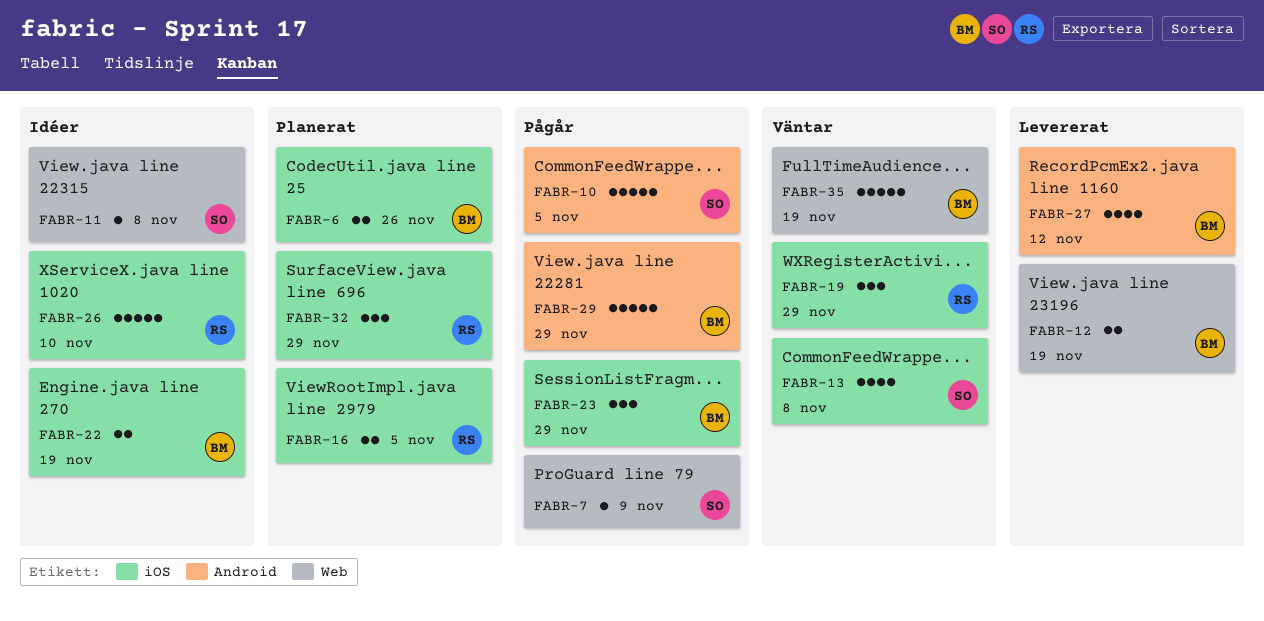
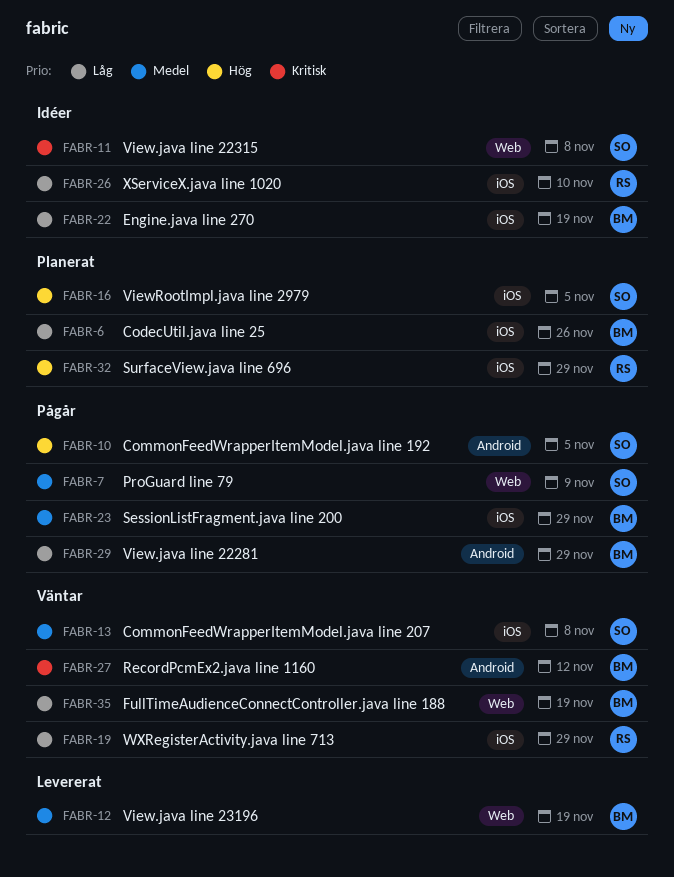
FABR-16, owner: RS -> SO
FABR-27, status: Levererat -> Väntar

